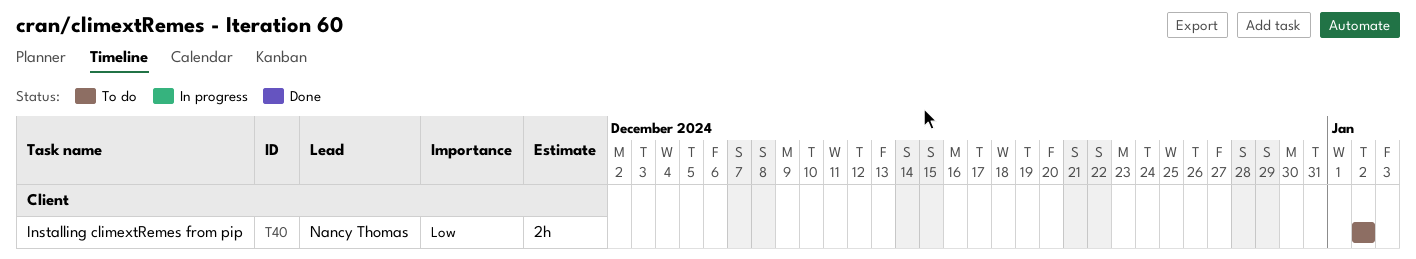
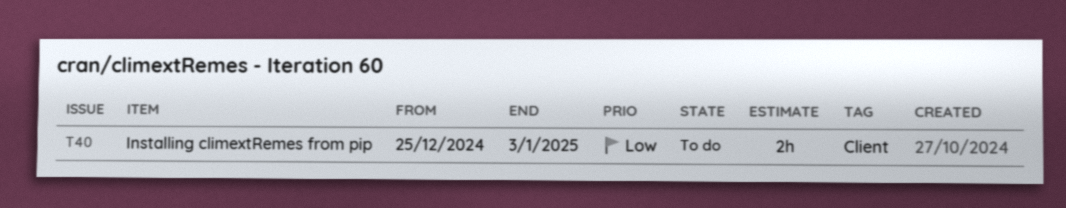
T40, start: Jan 2 -> Dec 25
T40, due: Jan 2 -> Jan 3

